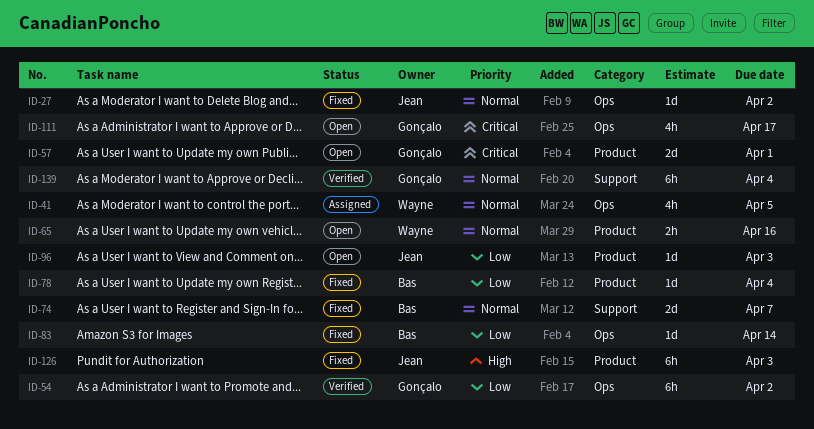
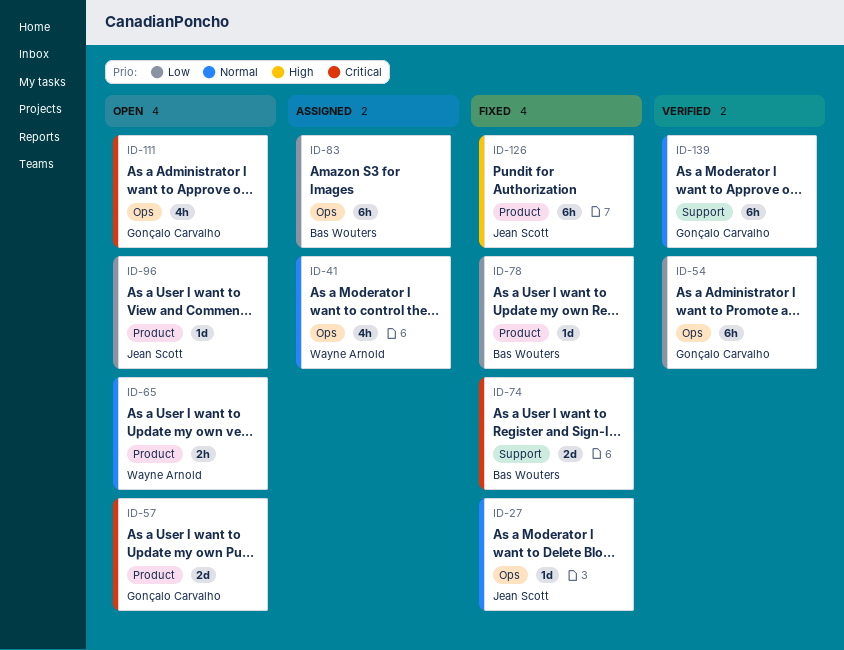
ID-74, priority: Normal -> Critical
ID-83, status: Fixed -> Assigned
ID-83, estimate: 1d -> 6h

